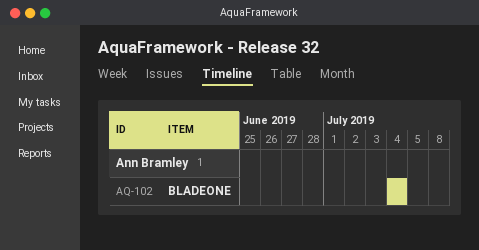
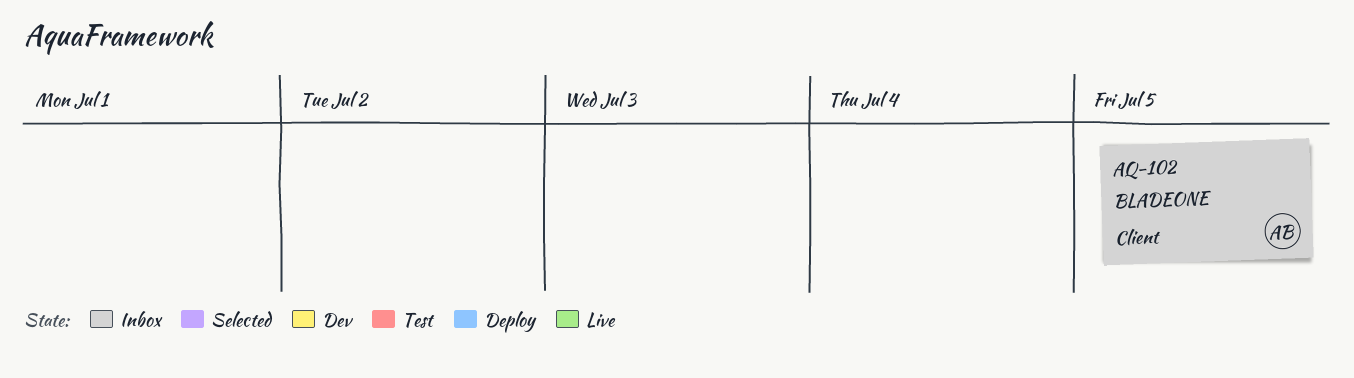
AQ-102, due: Jul 4 -> Jul 5

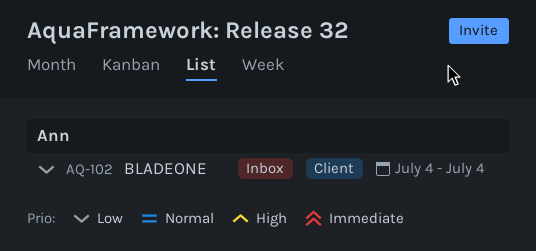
AQ-102, due: Jul 5 -> Jul 4

